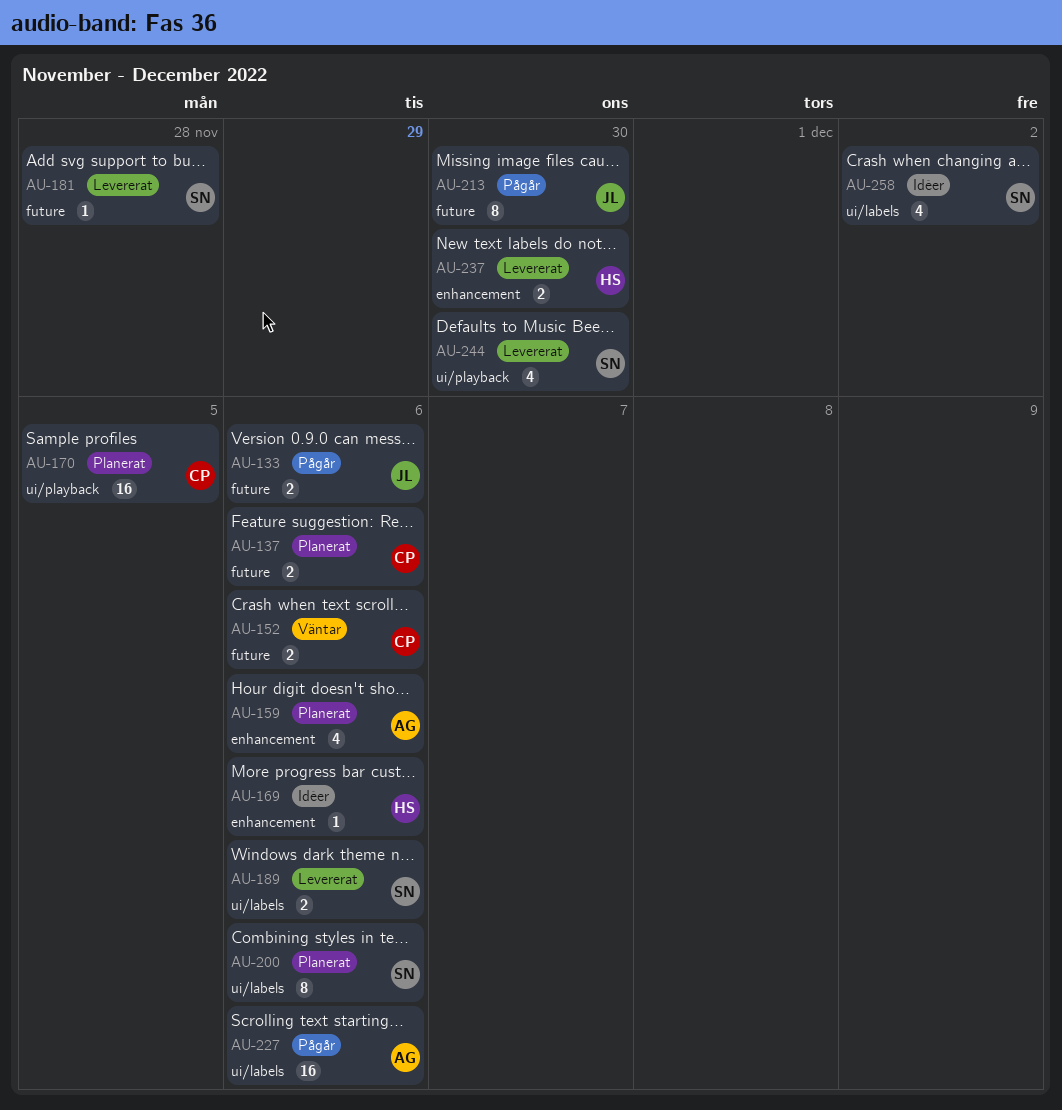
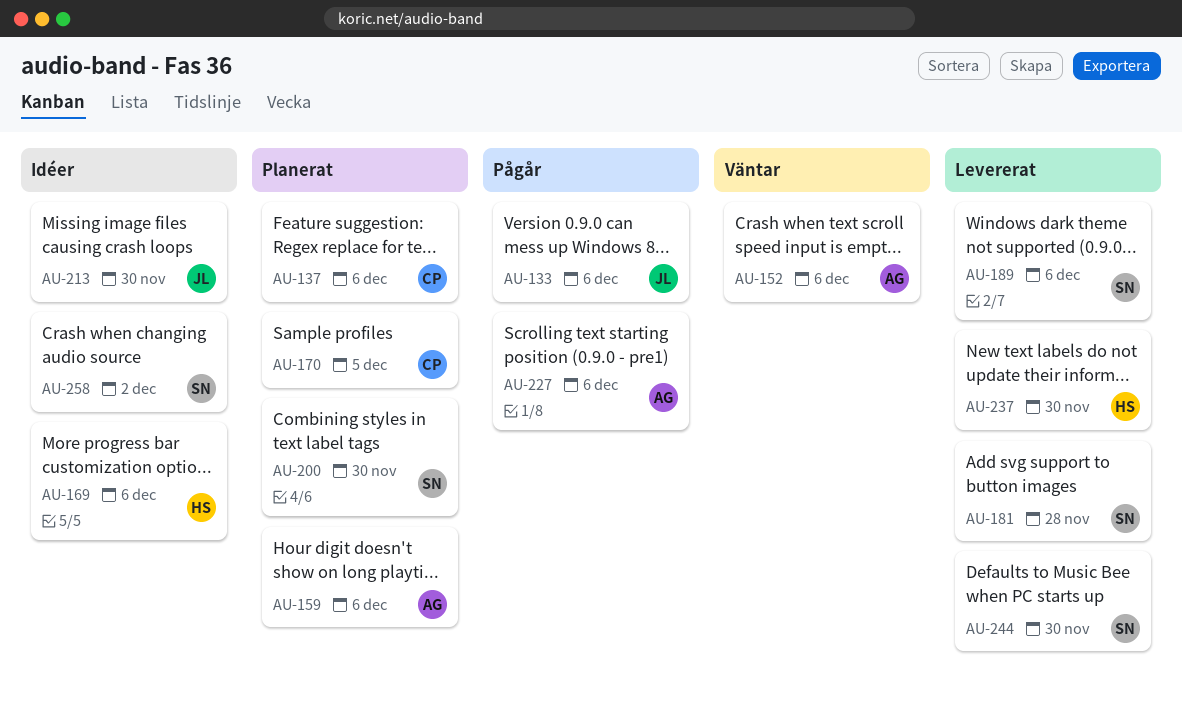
AU-152, owner: CP -> AG
AU-200, due: Dec 6 -> Nov 30
AU-213, status: Pågår -> Idéer

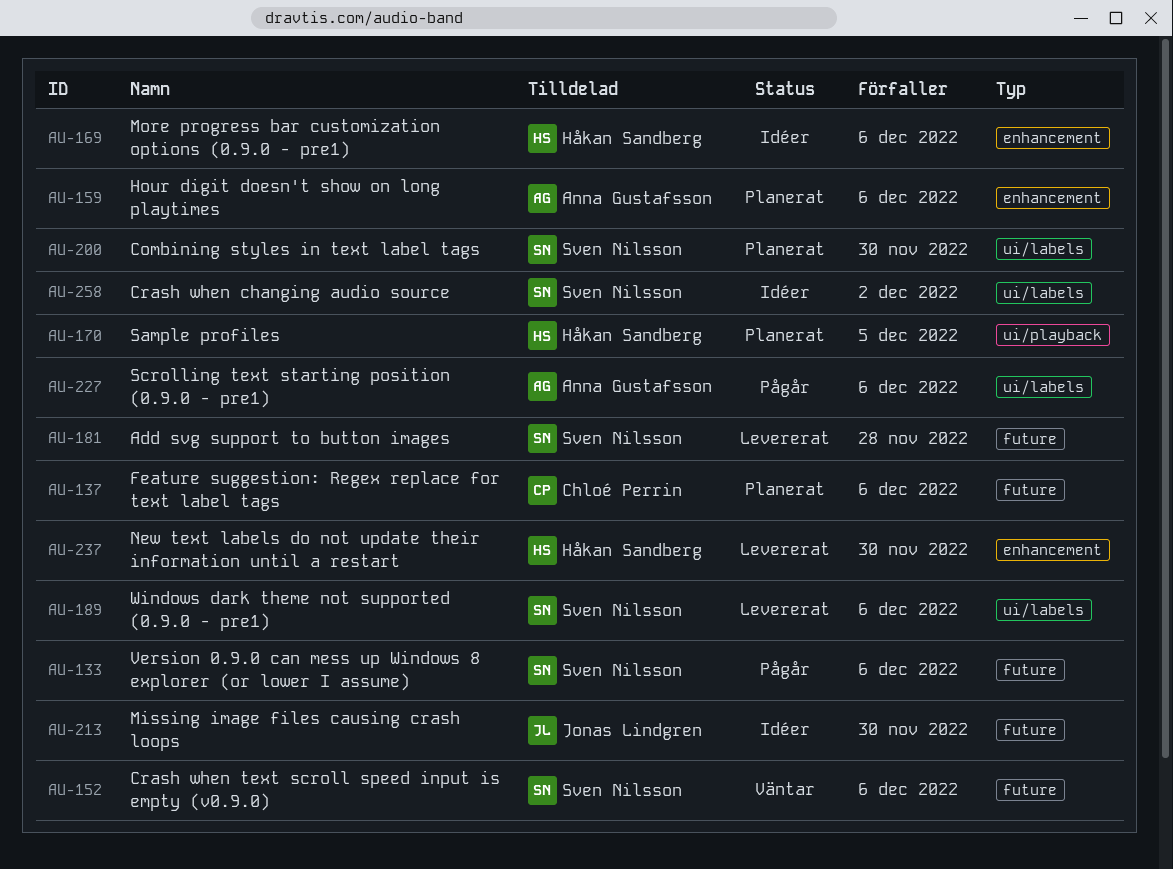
AU-133, owner: Jonas Lindgren -> Sven Nilsson
AU-152, owner: Anna Gustafsson -> Sven Nilsson
AU-170, owner: Chloé Perrin -> Håkan Sandberg
AU-244: present -> none

